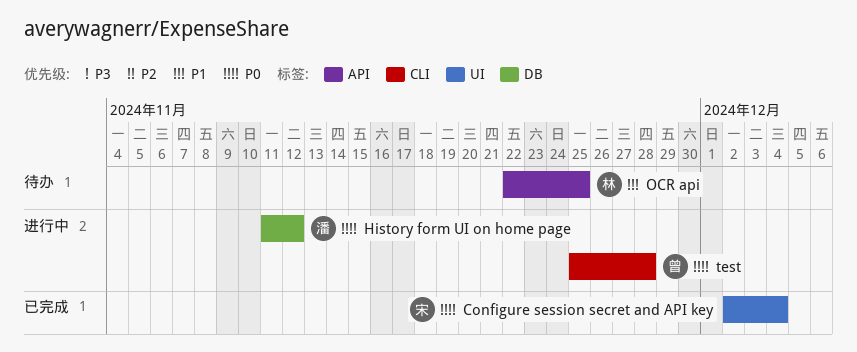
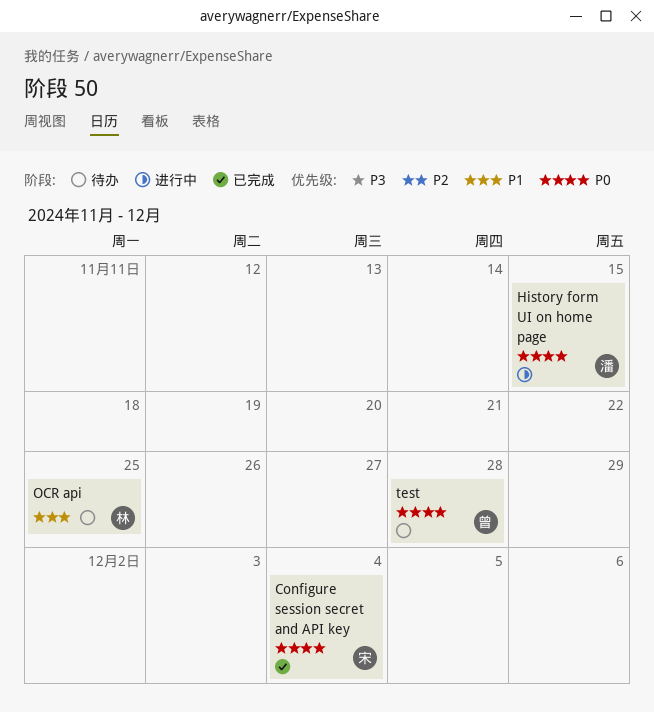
History form UI on home page, due: Nov 12 -> Nov 15
test, status: 进行中 -> 待办

